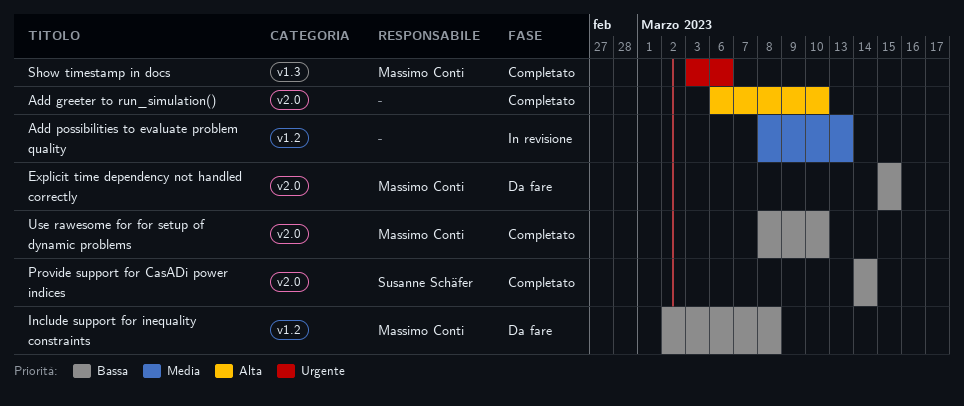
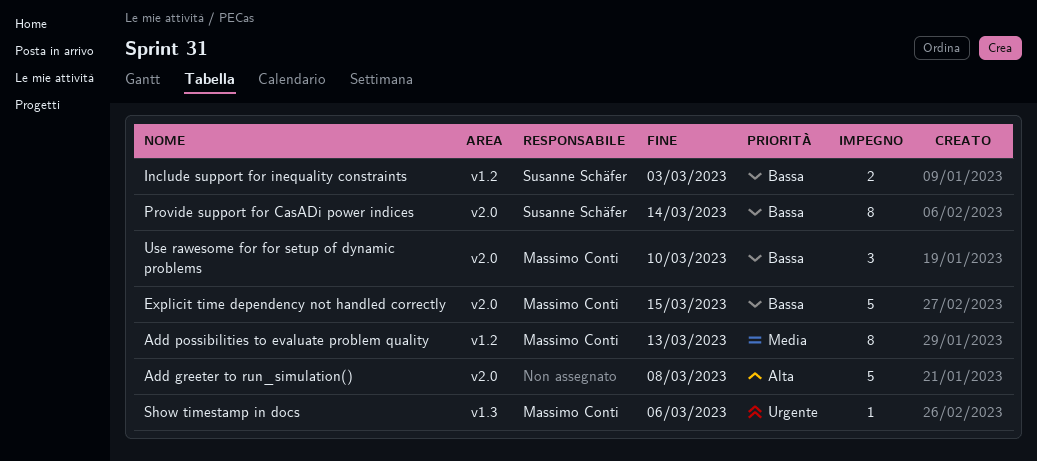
Add greeter to run_simulation(), due: Mar 10 -> Mar 8
Add possibilities to evaluate problem quality, owner: none -> Massimo Conti
Include support for inequality constraints, owner: Massimo Conti -> Susanne Schäfer
Include support for inequality constraints, due: Mar 8 -> Mar 3

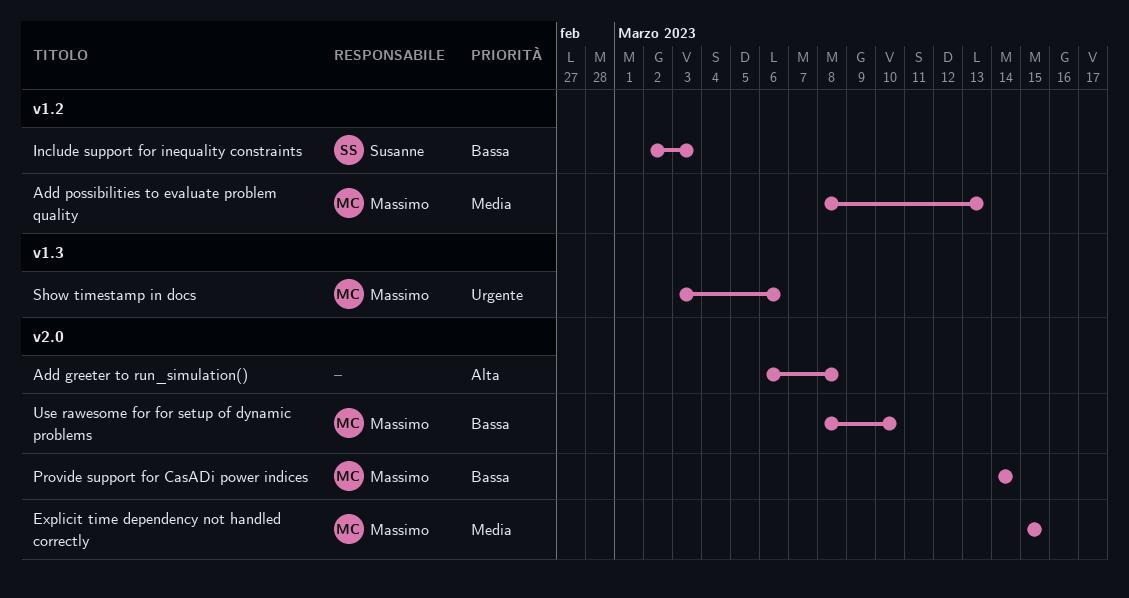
Explicit time dependency not handled correctly, priority: Bassa -> Media
Provide support for CasADi power indices, owner: Susanne Schäfer -> Massimo Conti

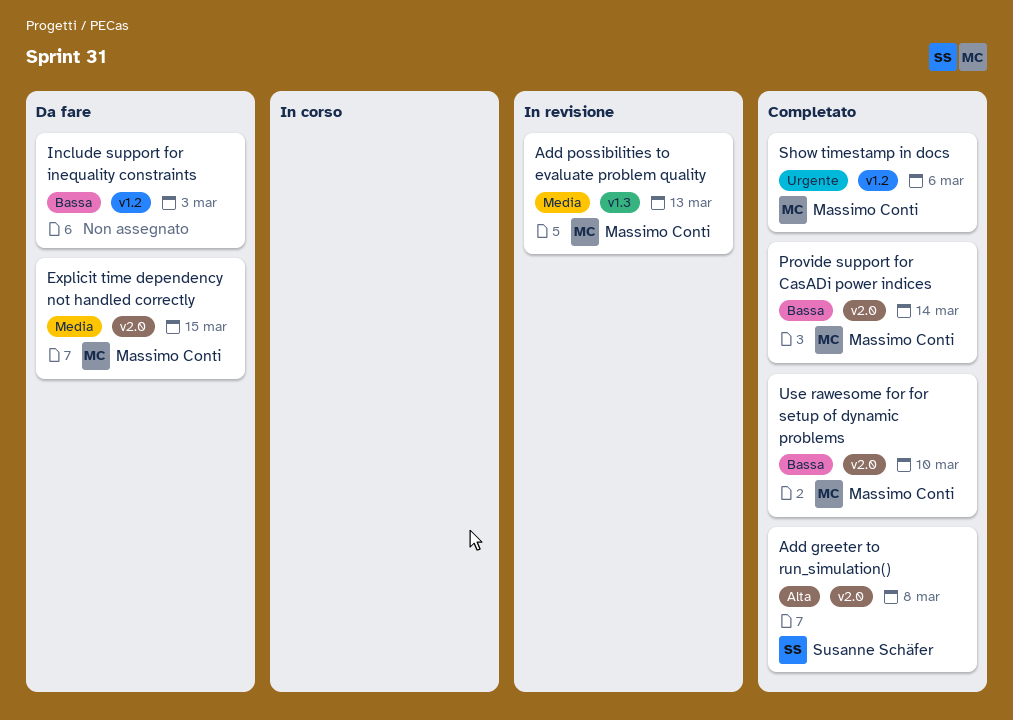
Add greeter to run_simulation(), owner: none -> Susanne Schäfer
Add possibilities to evaluate problem quality, label: v1.2 -> v1.3
Include support for inequality constraints, owner: Susanne Schäfer -> none
Show timestamp in docs, label: v1.3 -> v1.2

